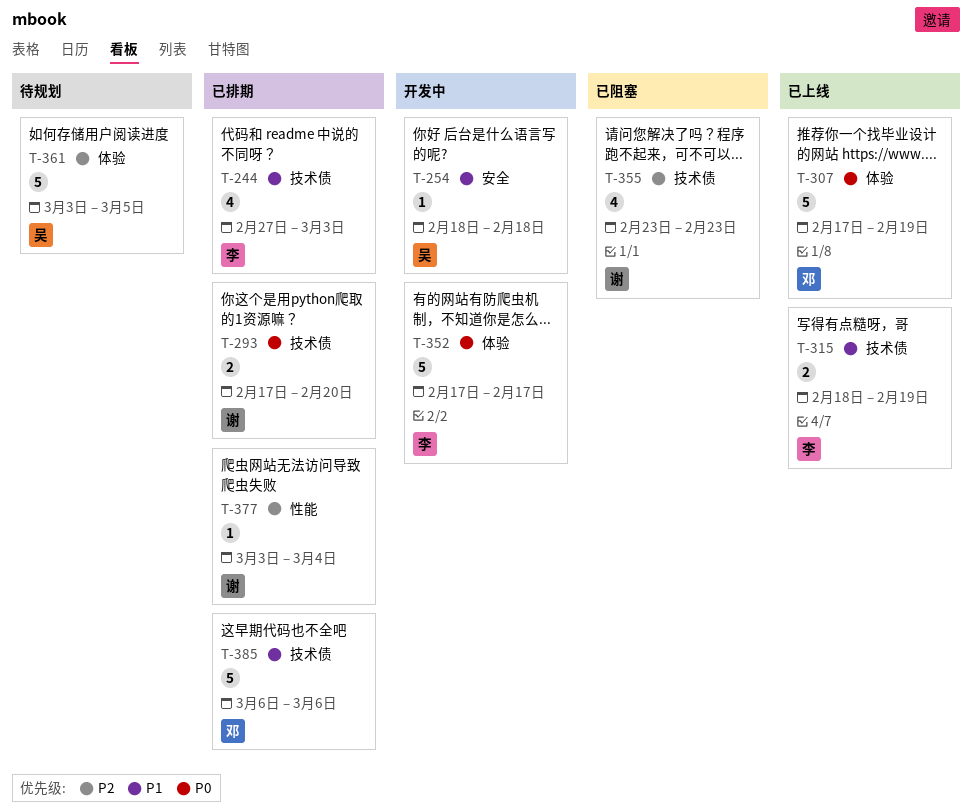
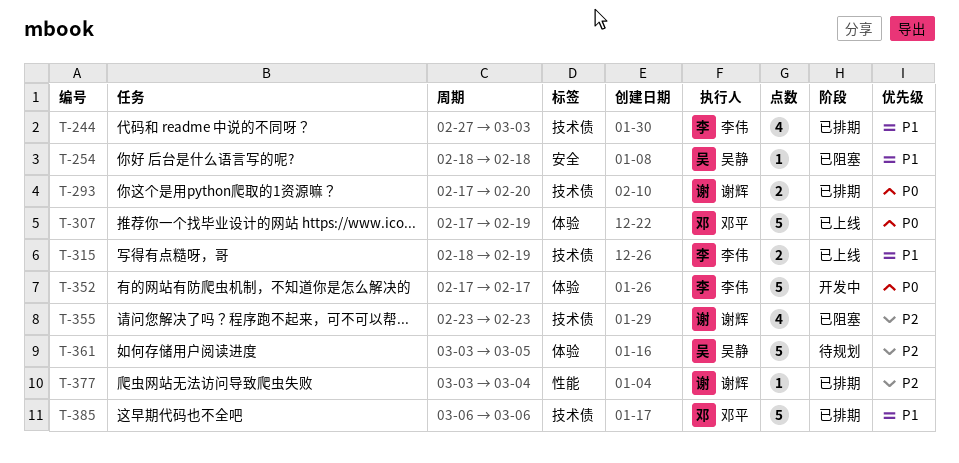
T-254, status: 开发中 -> 已阻塞

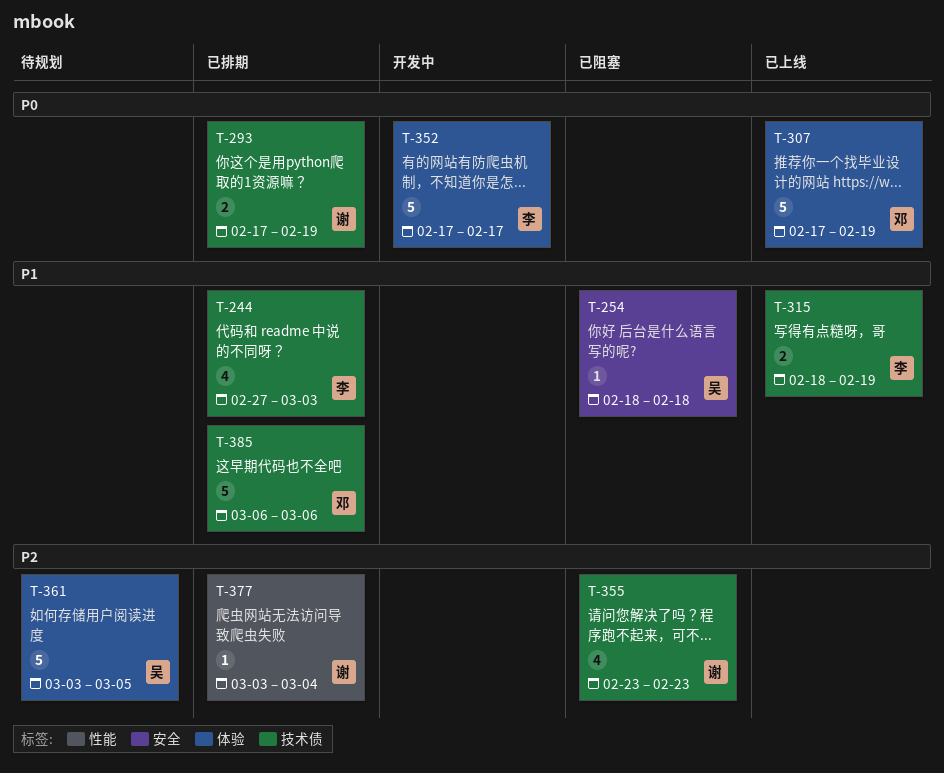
T-293, due: Feb 20 -> Feb 19

